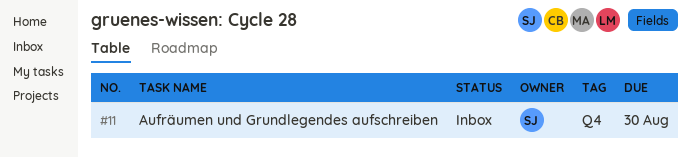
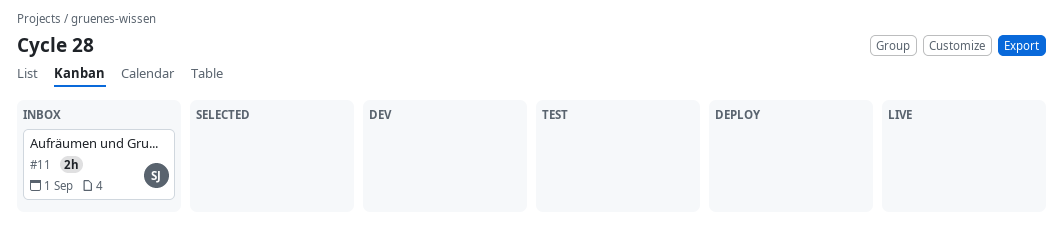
#11, due: Aug 30 -> Sep 1

